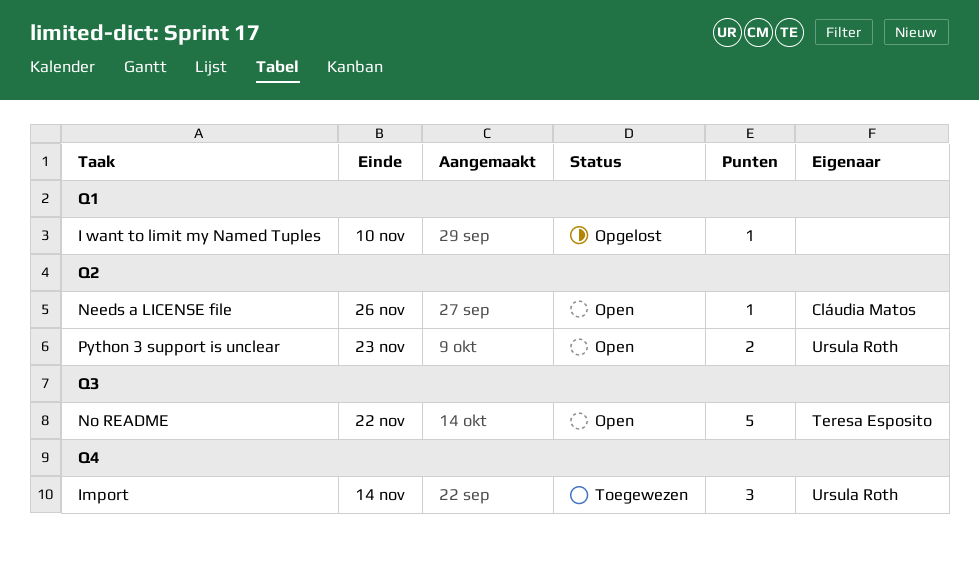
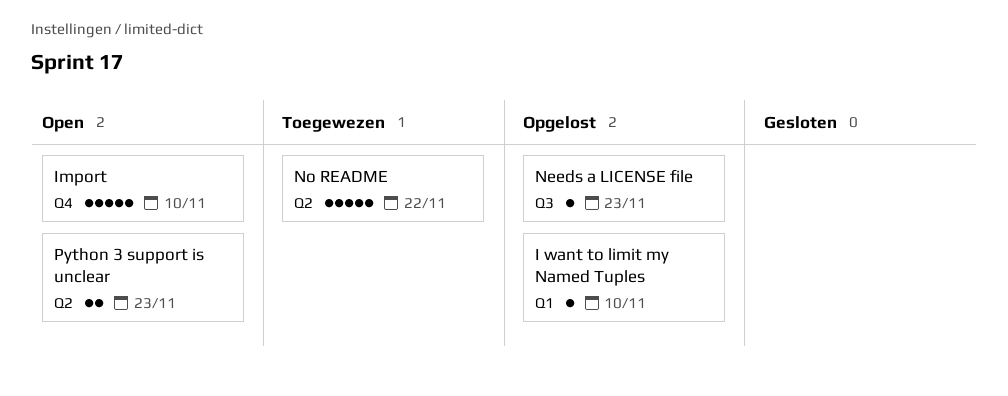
Import, status: Toegewezen -> Open
Import, estimate: 3 -> 5
Import, due: Nov 14 -> Nov 10
Needs a LICENSE file, status: Open -> Opgelost
Needs a LICENSE file, label: Q2 -> Q3
Needs a LICENSE file, due: Nov 26 -> Nov 23
No README, status: Open -> Toegewezen
No README, label: Q3 -> Q2

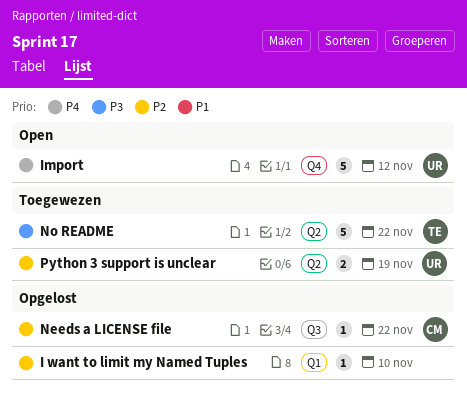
Import, due: Nov 10 -> Nov 12
Needs a LICENSE file, due: Nov 23 -> Nov 22
Python 3 support is unclear, status: Open -> Toegewezen
Python 3 support is unclear, due: Nov 23 -> Nov 19

